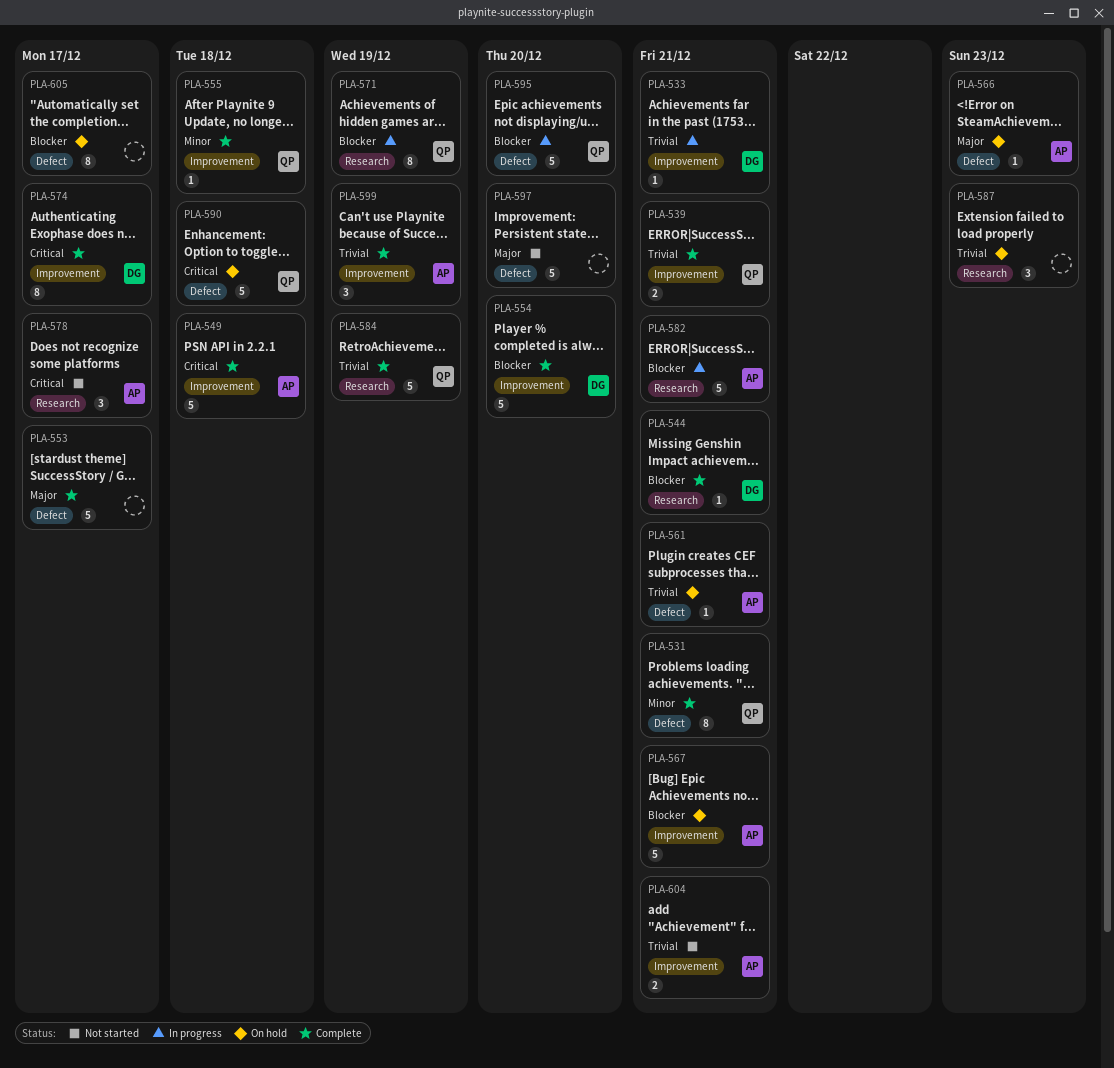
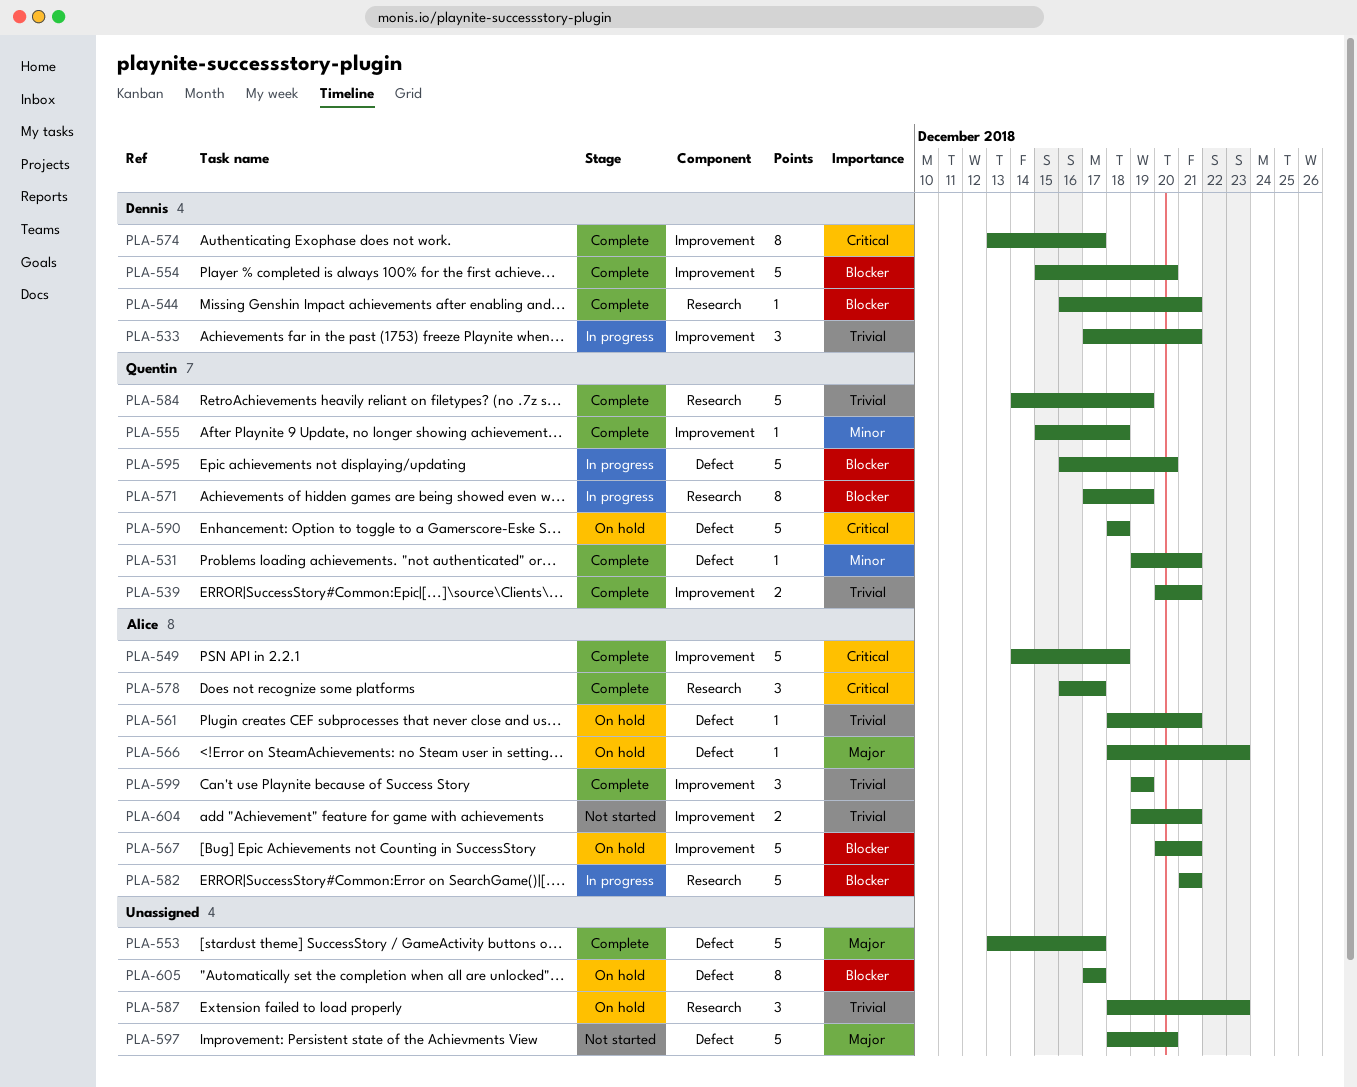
PLA-531, estimate: 8 -> 1
PLA-533, estimate: 1 -> 3
PLA-578, status: Not started -> Complete

